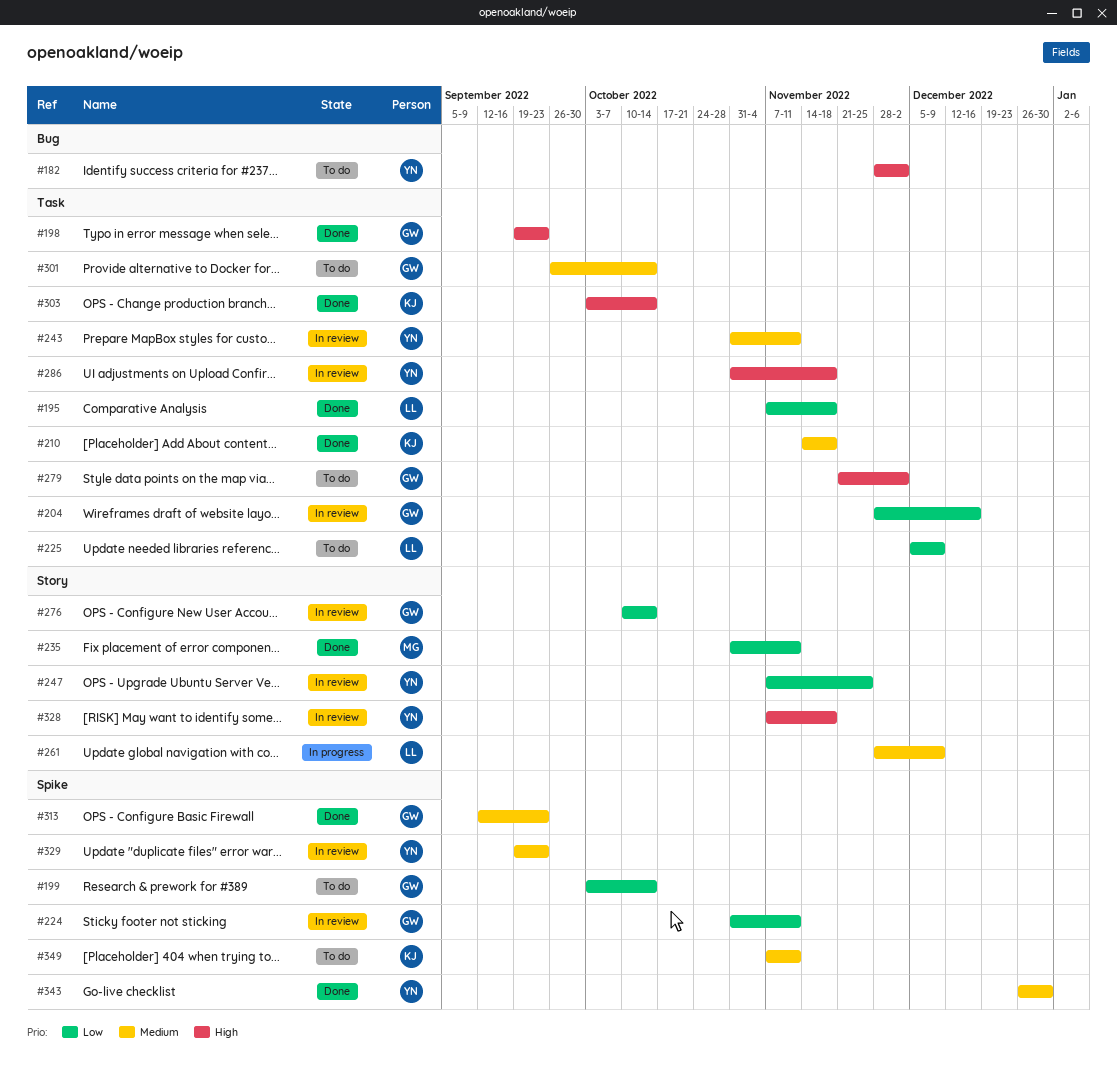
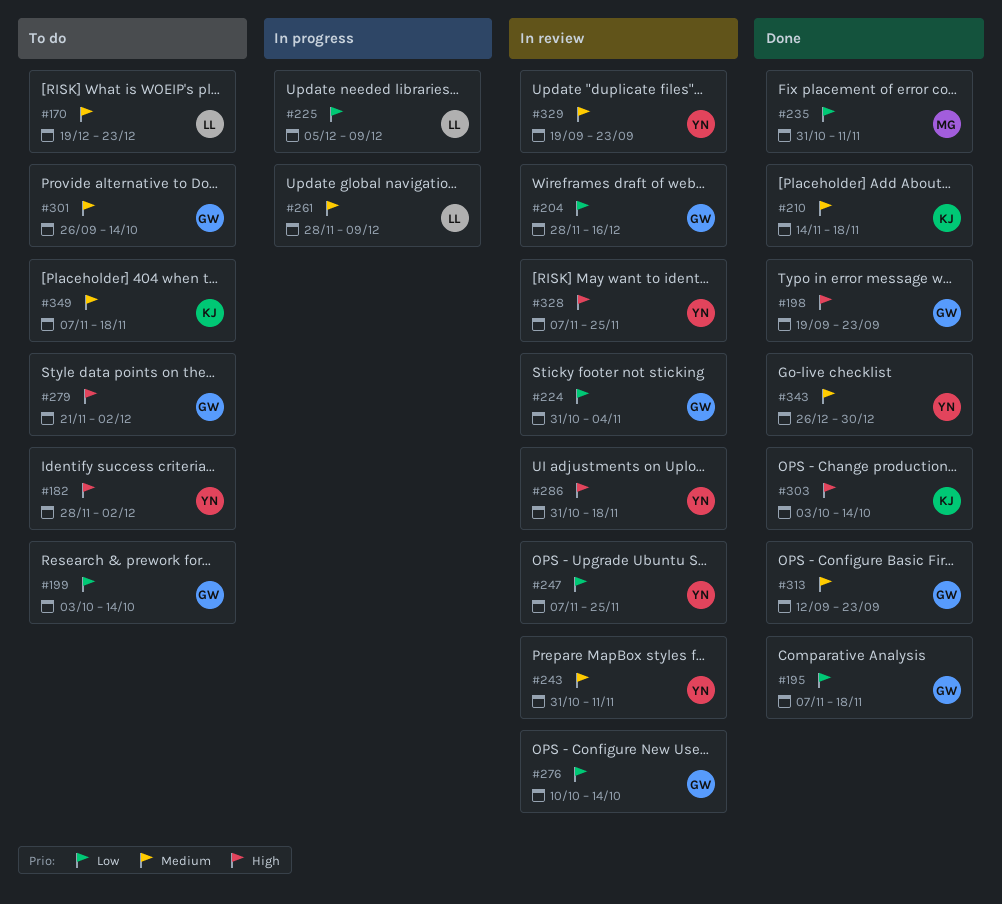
#170: none -> present
#195, owner: LL -> GW
#224, due: Nov 11 -> Nov 4
#225, status: To do -> In progress
#328, due: Nov 18 -> Nov 25
#349, due: Nov 11 -> Nov 18

